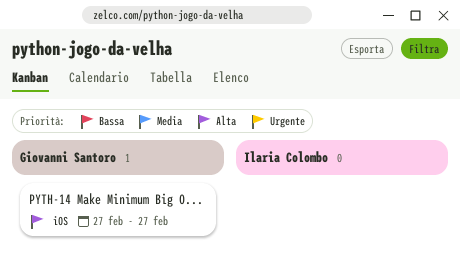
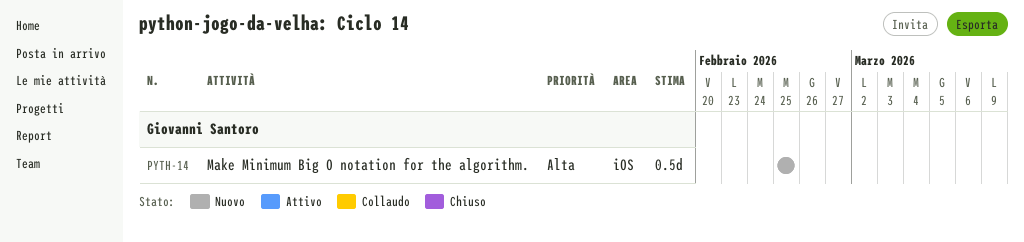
PYTH-14, start: Feb 27 -> Feb 25
PYTH-14, due: Feb 27 -> Feb 25

